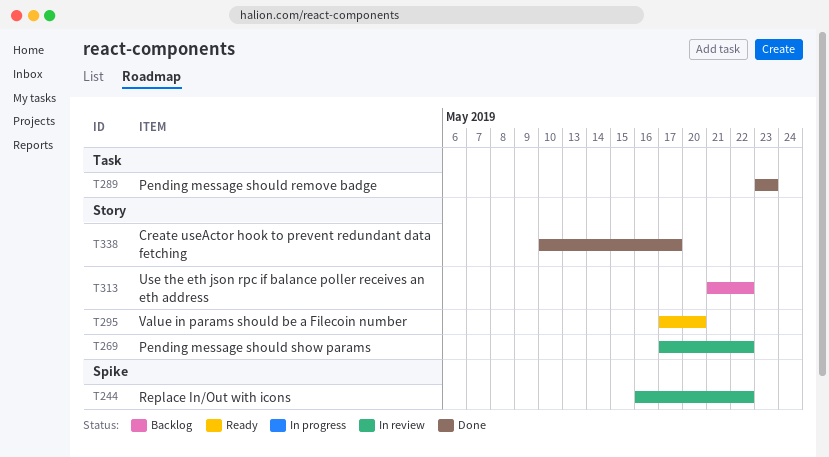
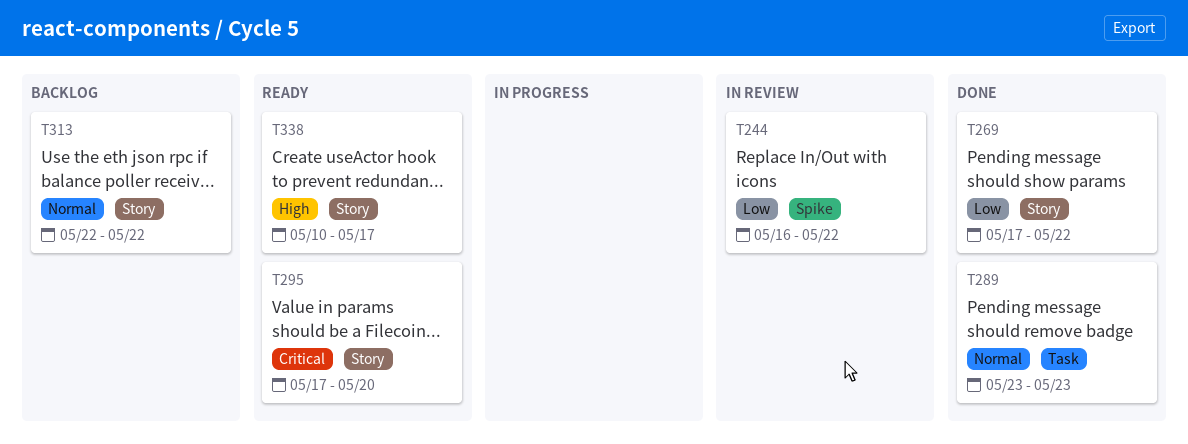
T269, status: In review -> Done
T313, start: May 21 -> May 22
T338, status: Done -> Ready

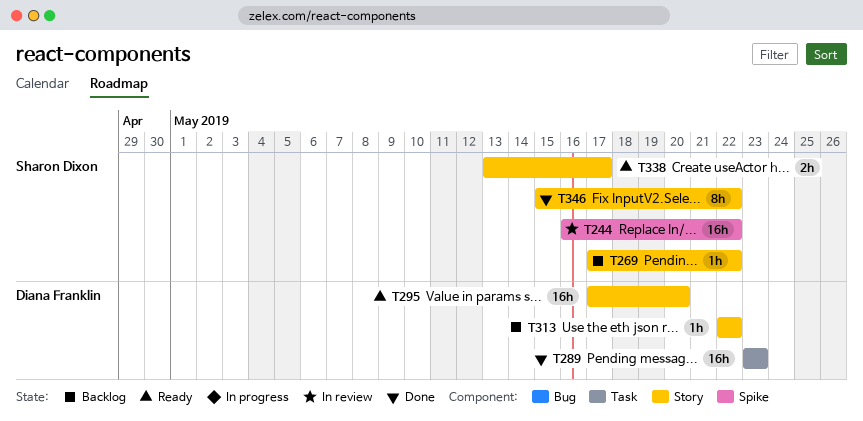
T269, status: Done -> Backlog
T338, start: May 10 -> May 13
T346: none -> present

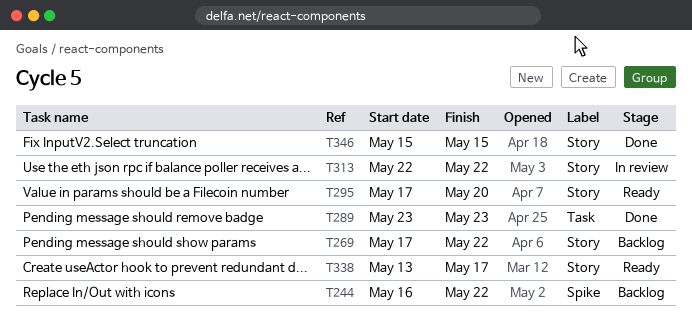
T244, status: In review -> Backlog
T313, status: Backlog -> In review
T346, due: May 22 -> May 15

